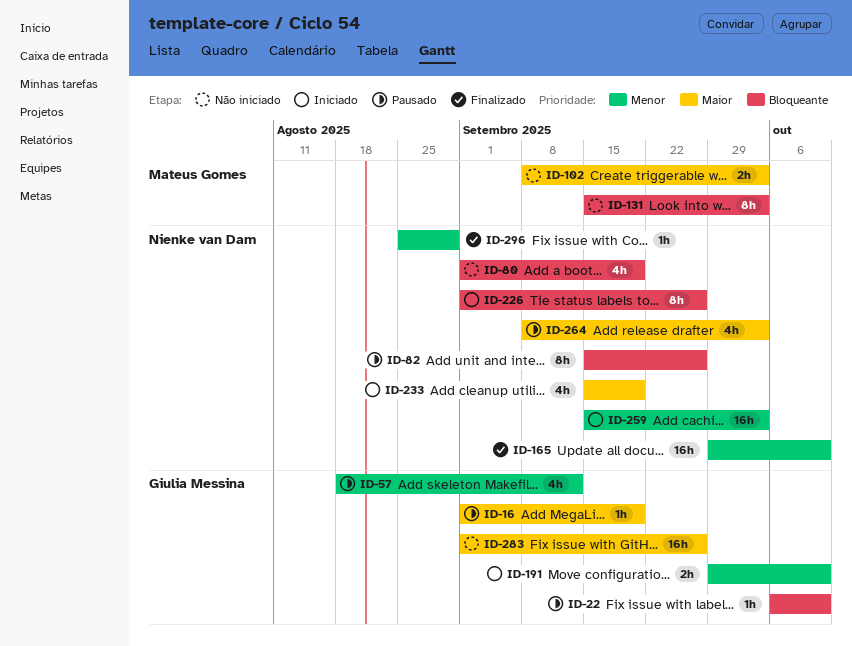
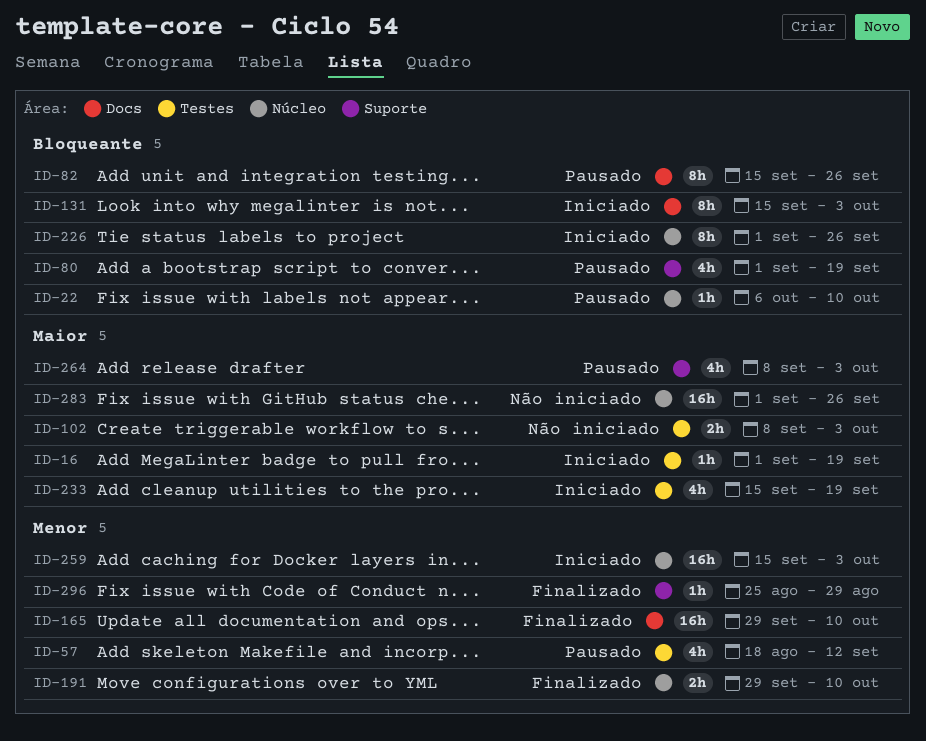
ID-16, status: Pausado -> Iniciado
ID-80, status: Não iniciado -> Pausado
ID-131, status: Não iniciado -> Iniciado
ID-191, status: Iniciado -> Finalizado

